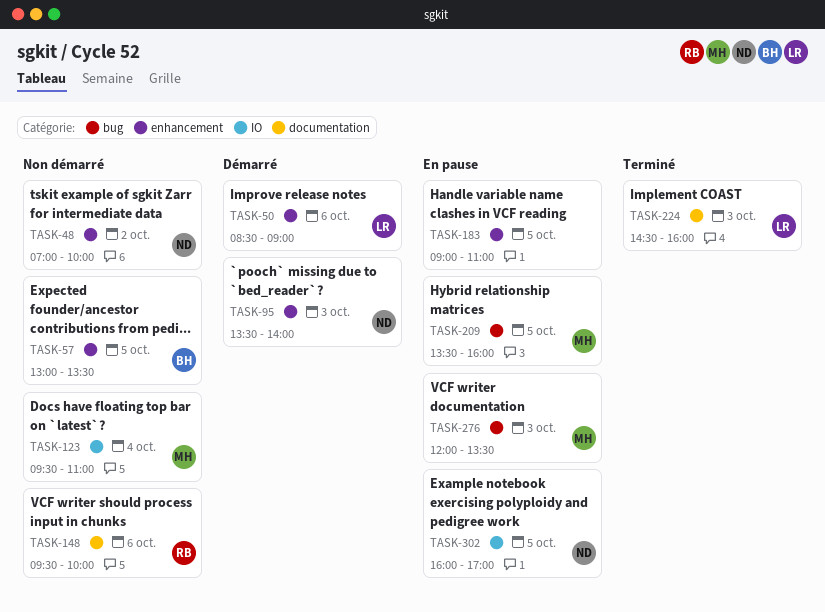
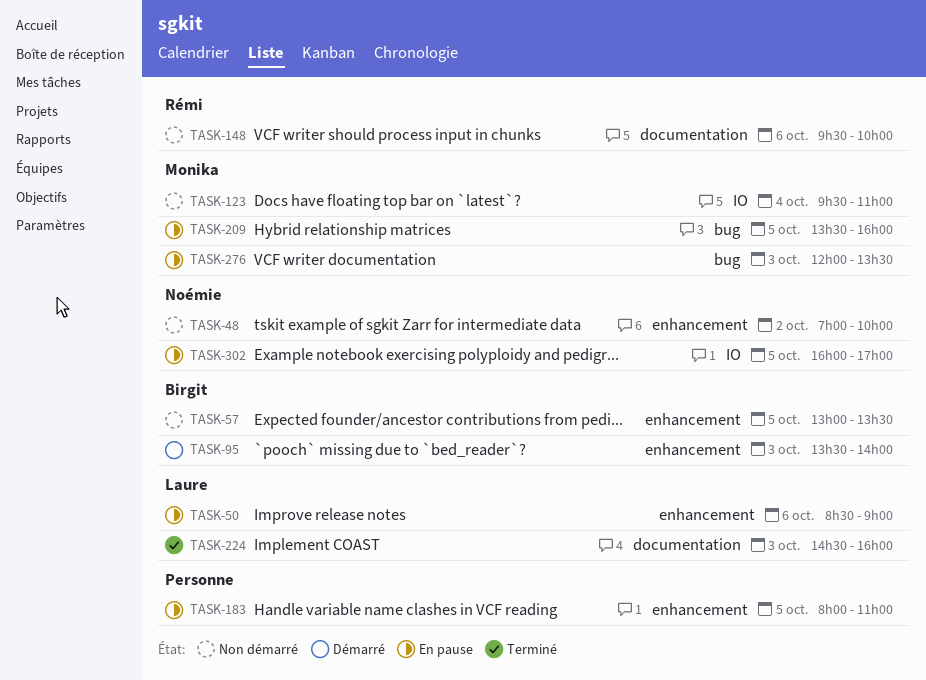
TASK-50, status: Démarré -> En pause
TASK-95, owner: Noémie -> Birgit
TASK-183, begins: 09:00 -> 08:00

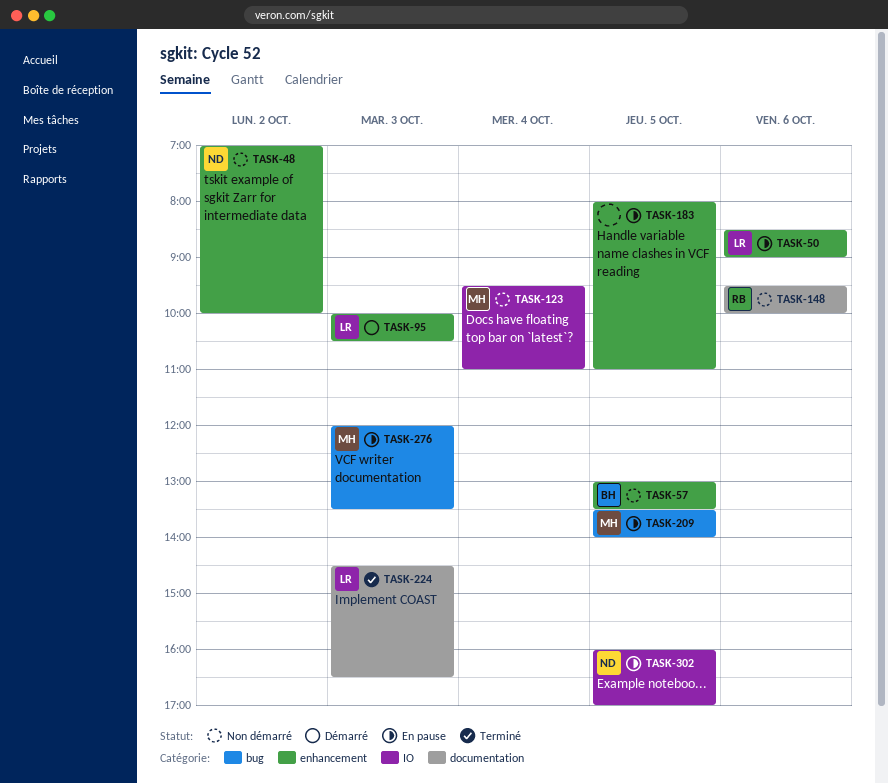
TASK-95, owner: Birgit -> Laure
TASK-95, begins: 13:30 -> 10:00
TASK-95, ends: 14:00 -> 10:30
TASK-209, ends: 16:00 -> 14:00
TASK-224, ends: 16:00 -> 16:30

